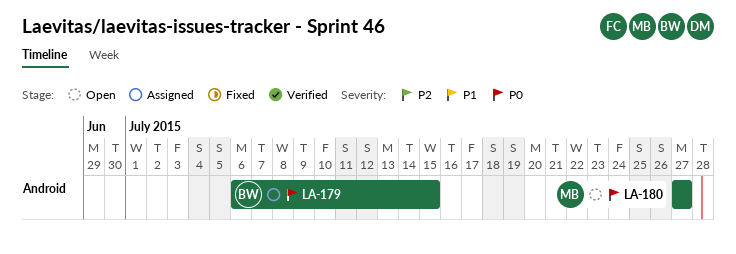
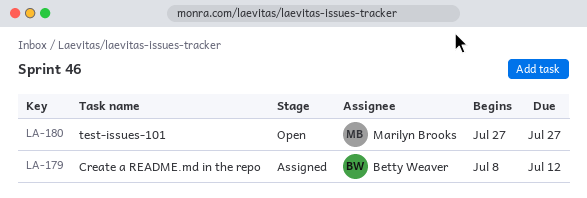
LA-179, start: Jul 6 -> Jul 8
LA-179, due: Jul 15 -> Jul 12

